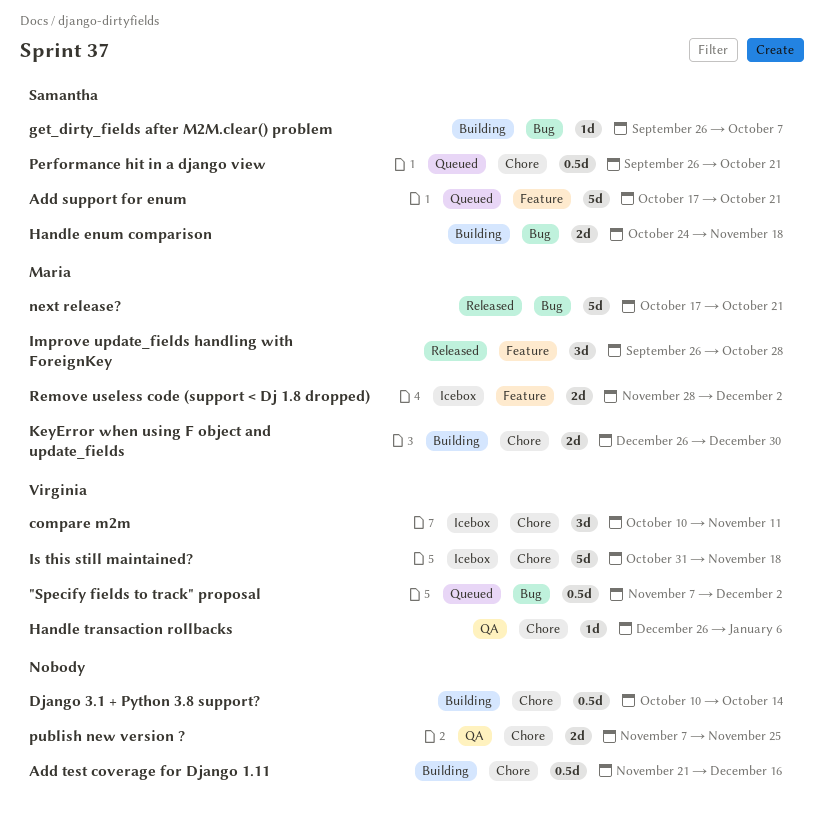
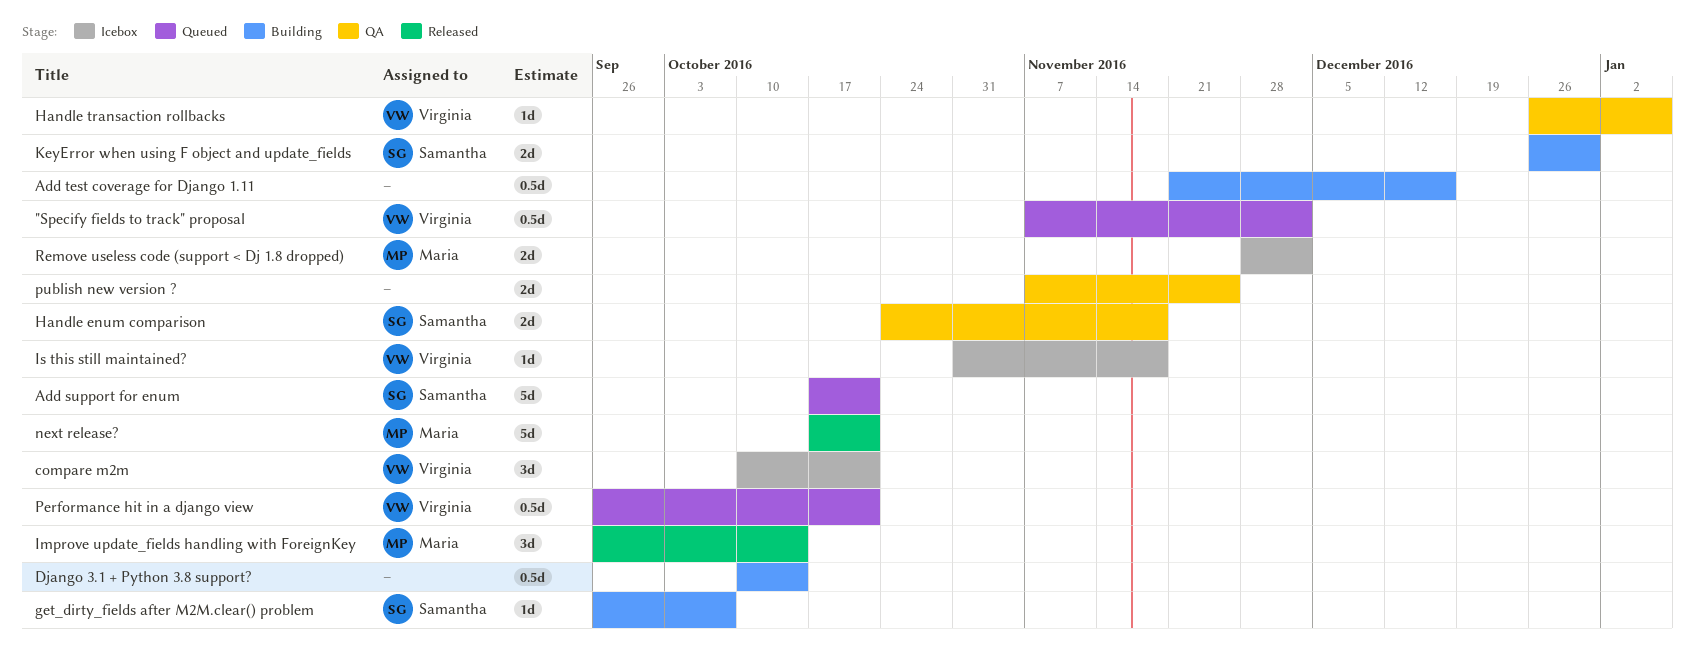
compare m2m, due: Nov 11 -> Oct 21
Handle enum comparison, status: Building -> QA
Improve update_fields handling with ForeignKey, due: Oct 28 -> Oct 14
Is this still maintained?, estimate: 5d -> 1d
KeyError when using F object and update_fields, owner: Maria -> Samantha
Performance hit in a django view, owner: Samantha -> Virginia

